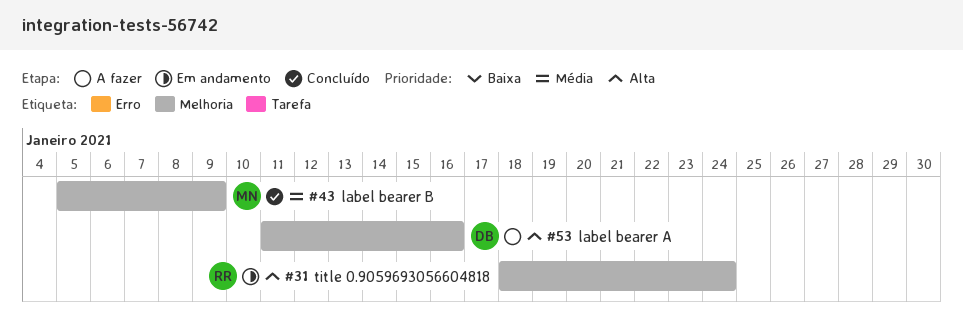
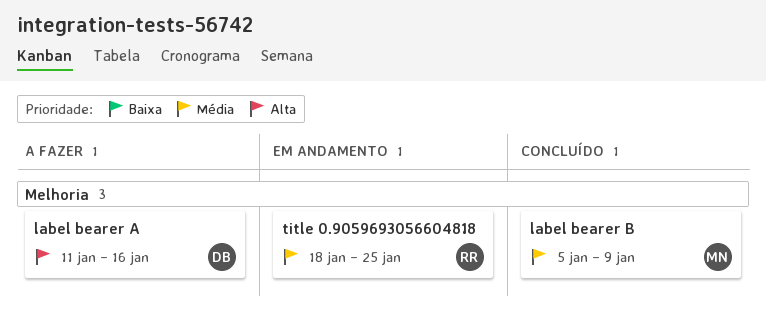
title 0.9059693056604818, priority: Alta -> Média
title 0.9059693056604818, due: Jan 24 -> Jan 25

